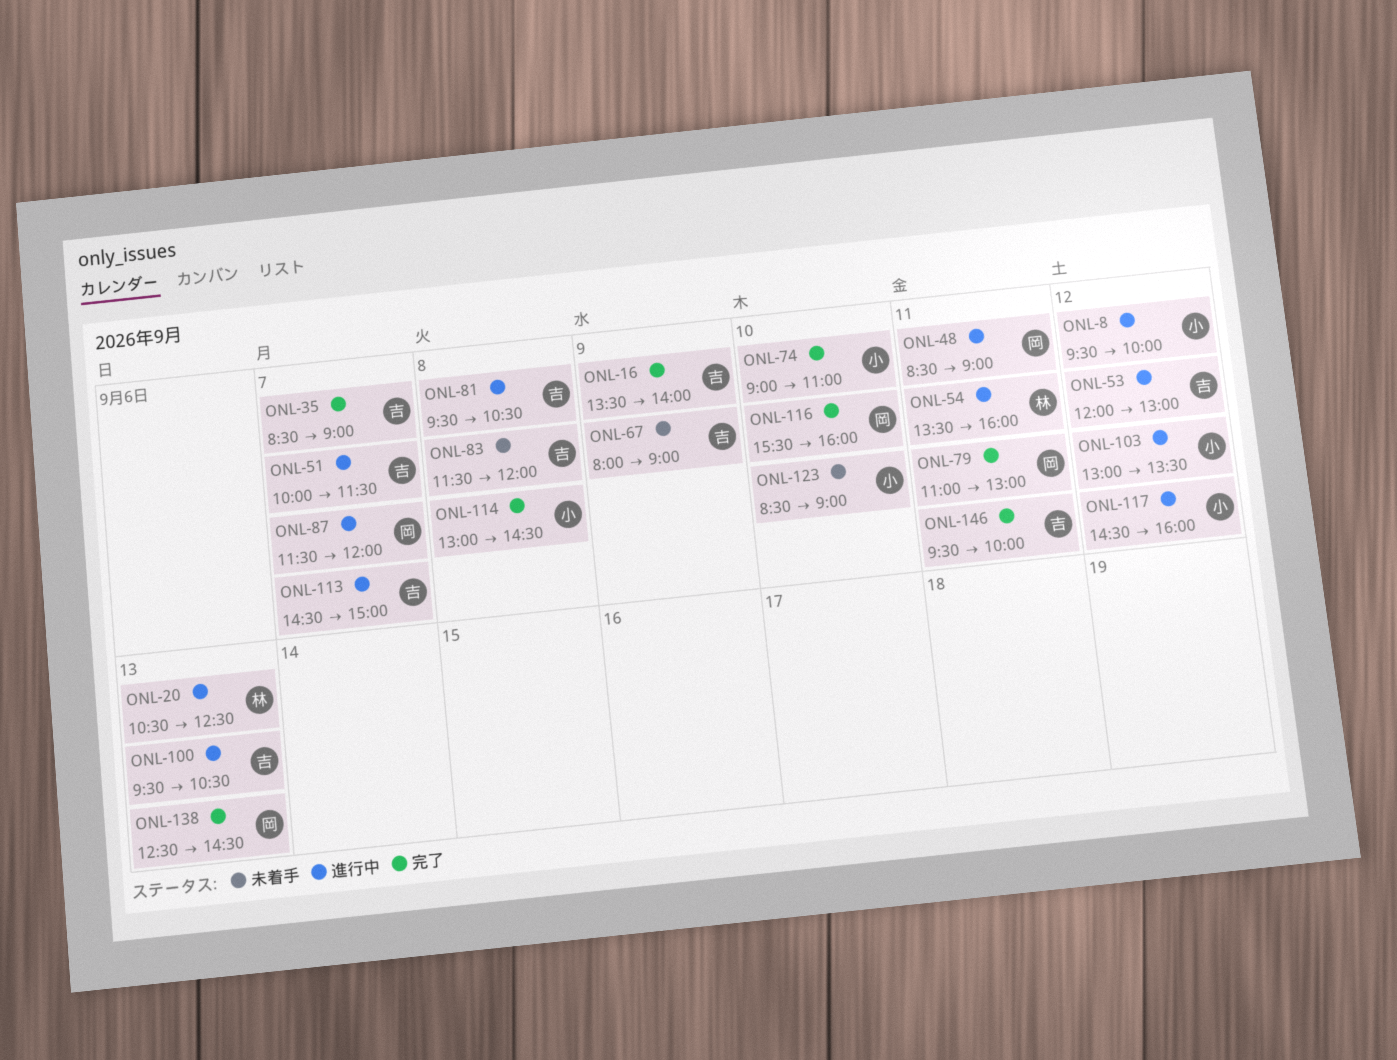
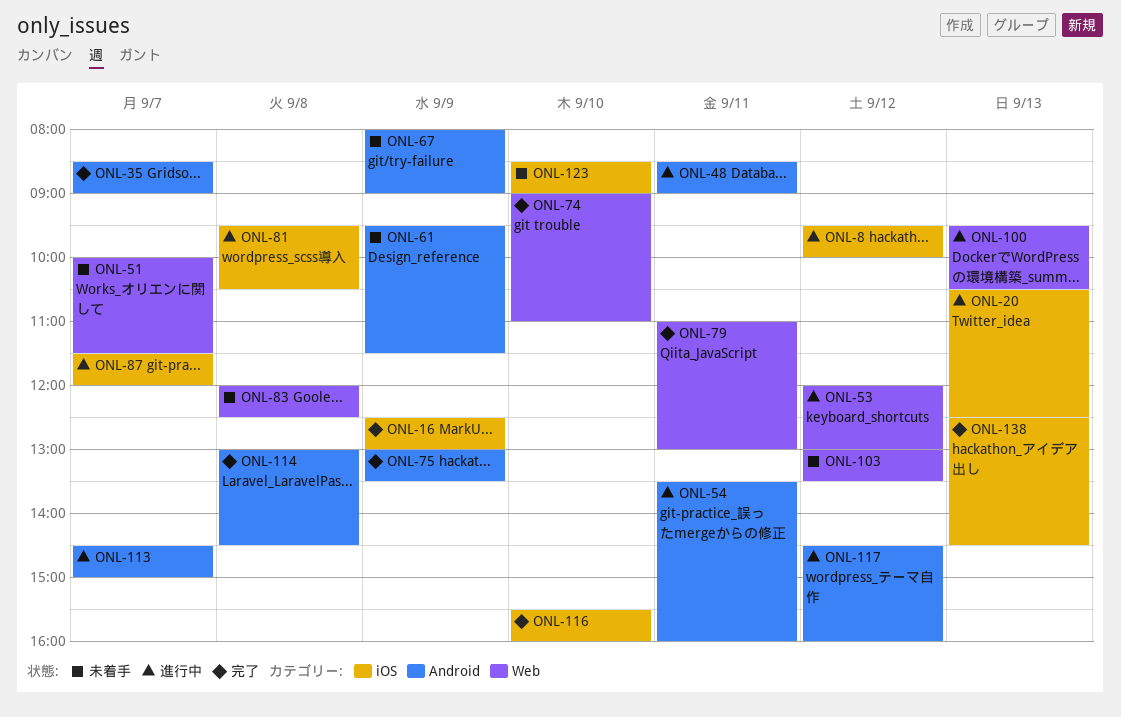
ONL-16, begins: 13:30 -> 12:30
ONL-16, ends: 14:00 -> 13:00
ONL-51, status: 進行中 -> 未着手
ONL-61: none -> present
ONL-75: none -> present
ONL-83, begins: 11:30 -> 12:00
ONL-83, ends: 12:00 -> 12:30
ONL-103, status: 進行中 -> 未着手
ONL-146: present -> none

